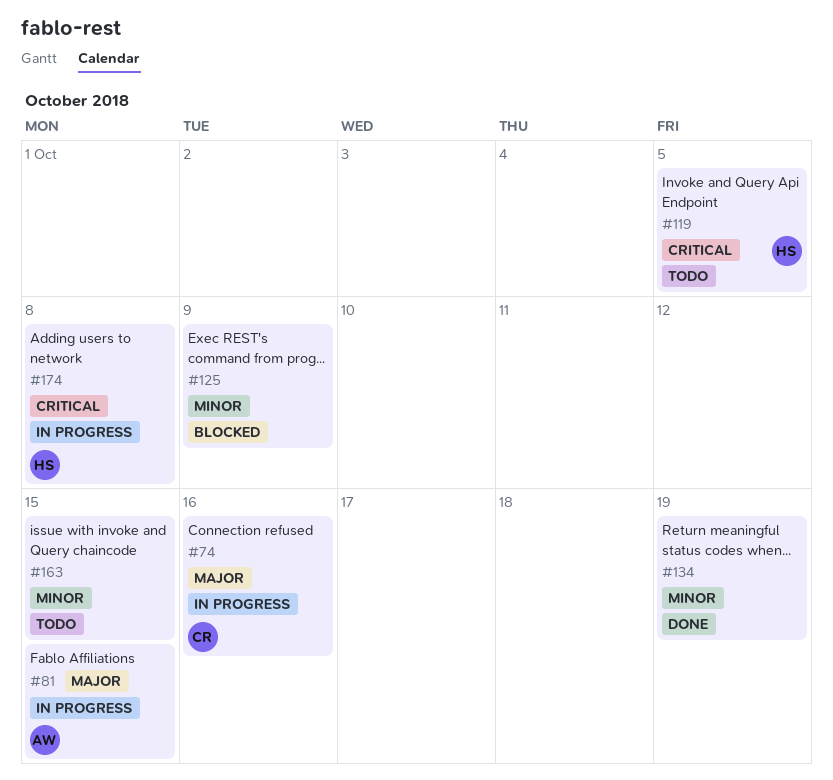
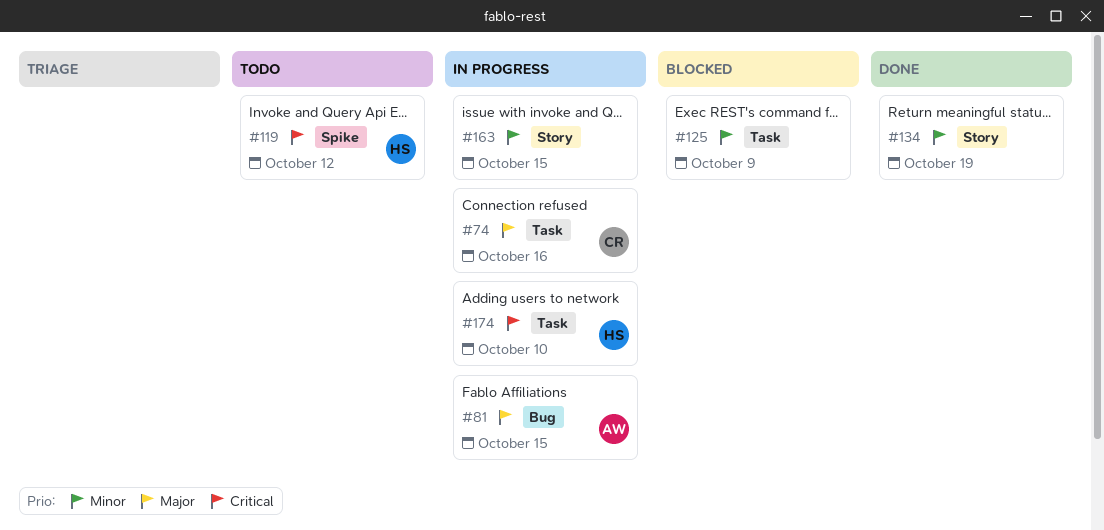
#119, due: Oct 5 -> Oct 12
#163, status: Todo -> In progress
#174, due: Oct 8 -> Oct 10

